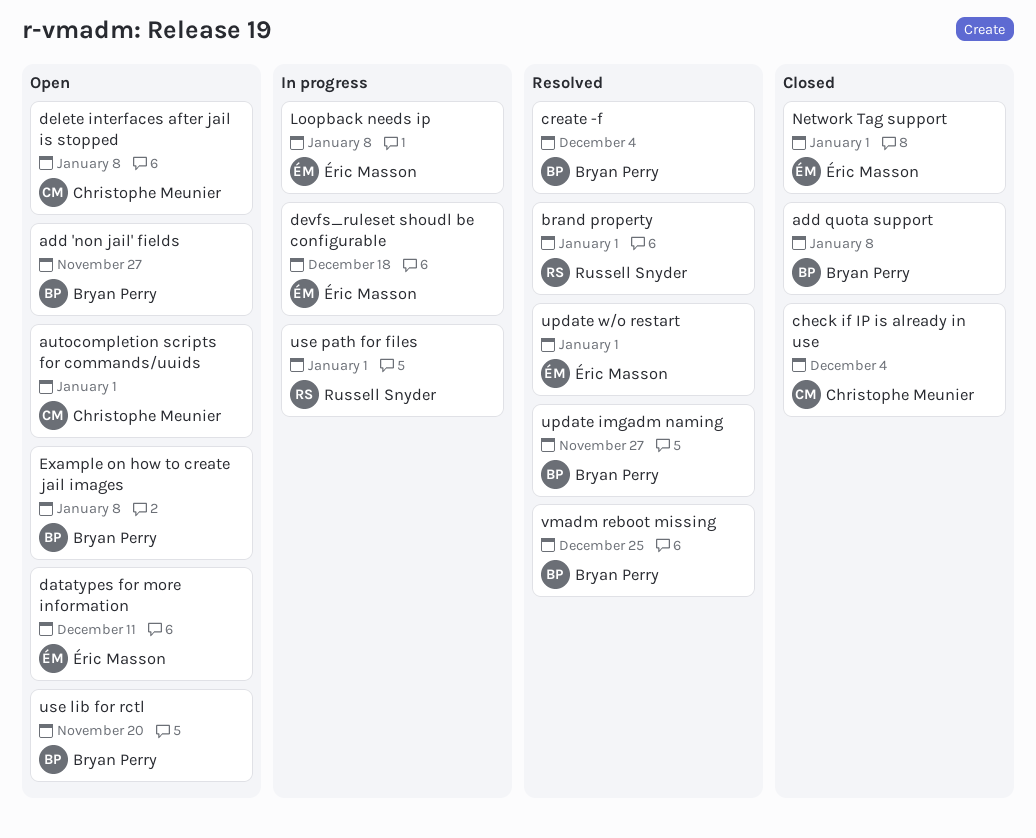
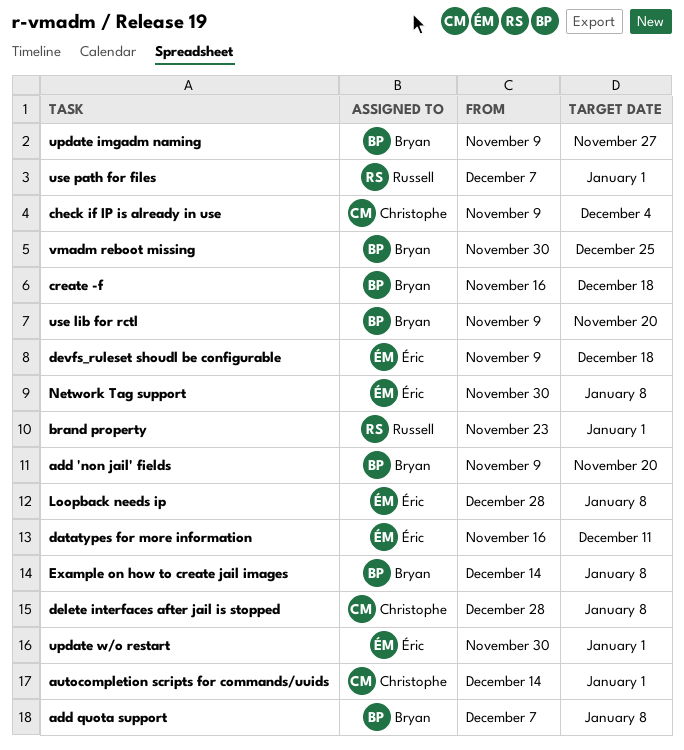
add 'non jail' fields, due: Nov 27 -> Nov 20
create -f, due: Dec 4 -> Dec 18
Network Tag support, due: Jan 1 -> Jan 8

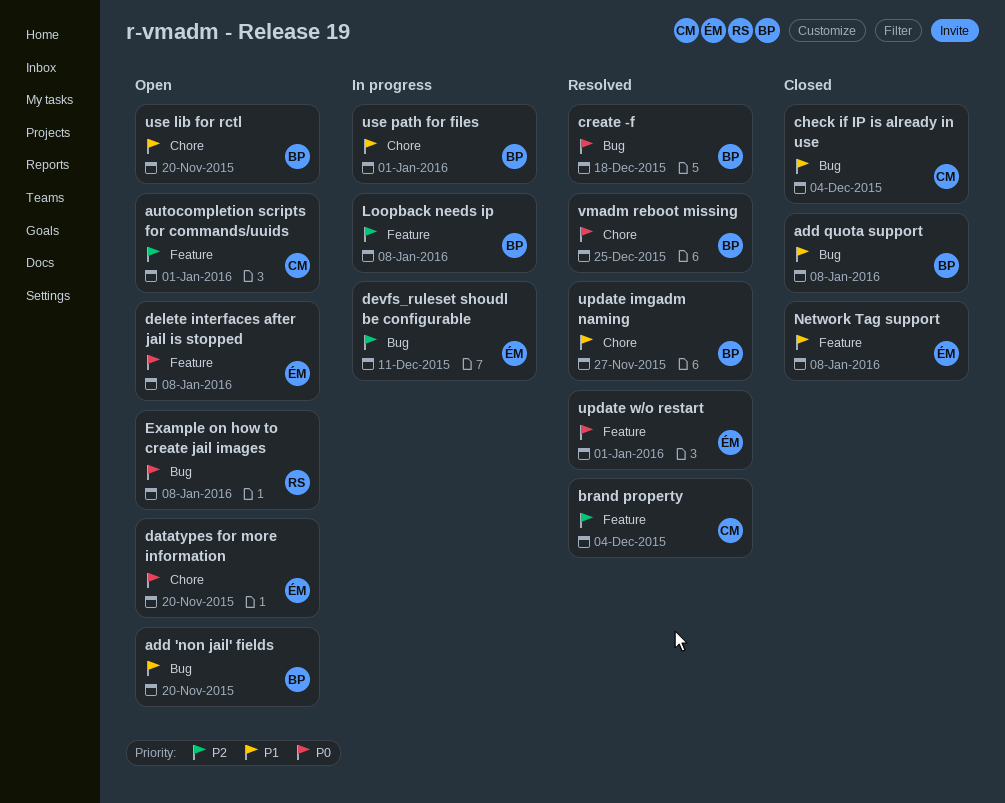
brand property, owner: Russell -> Christophe
brand property, due: Jan 1 -> Dec 4
datatypes for more information, due: Dec 11 -> Nov 20
delete interfaces after jail is stopped, owner: Christophe -> Éric
devfs_ruleset shoudl be configurable, due: Dec 18 -> Dec 11
Example on how to create jail images, owner: Bryan -> Russell
Loopback needs ip, owner: Éric -> Bryan
use path for files, owner: Russell -> Bryan

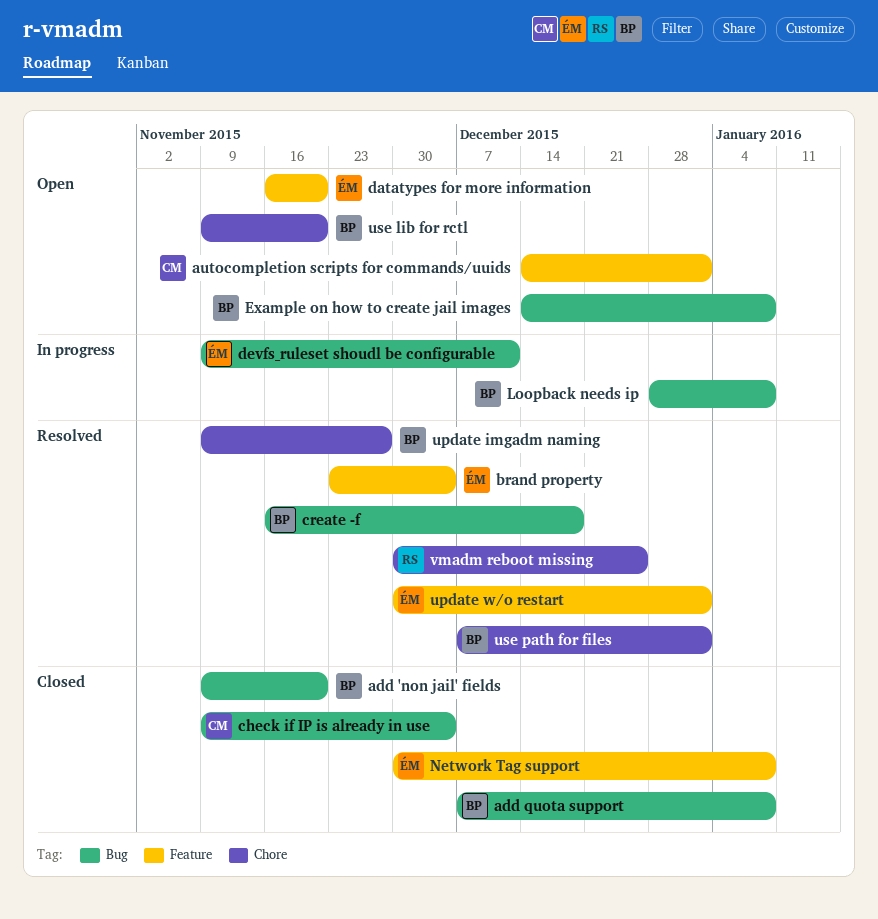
add 'non jail' fields, status: Open -> Closed
brand property, owner: CM -> ÉM
datatypes for more information, label: Chore -> Feature
delete interfaces after jail is stopped: present -> none
Example on how to create jail images, owner: RS -> BP
Loopback needs ip, label: Feature -> Bug
use path for files, status: In progress -> Resolved
vmadm reboot missing, owner: BP -> RS

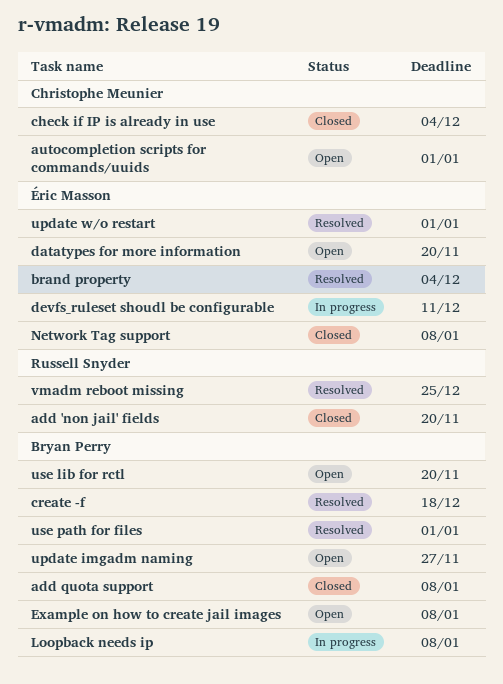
add 'non jail' fields, owner: Bryan Perry -> Russell Snyder
update imgadm naming, status: Resolved -> Open

